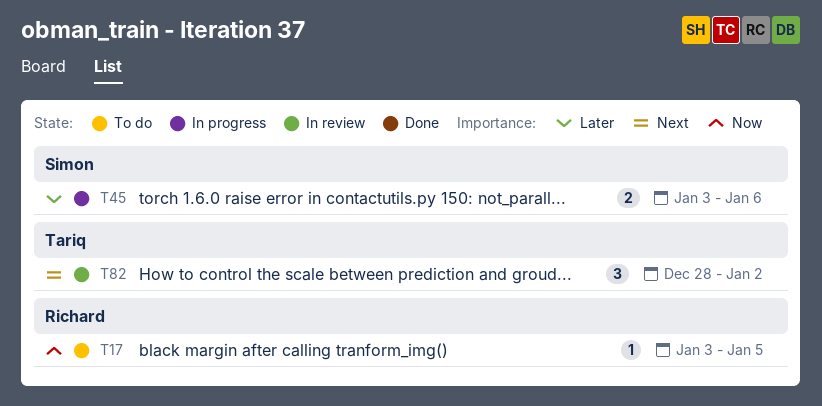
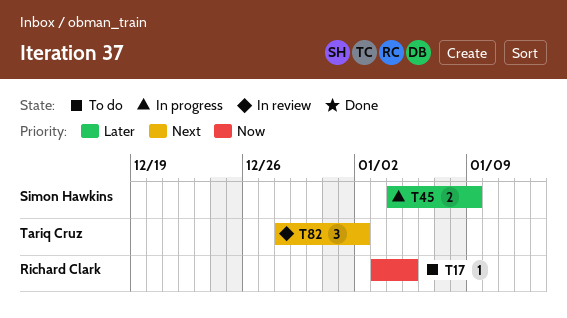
T45, start: Jan 3 -> Jan 4
T45, due: Jan 6 -> Jan 9

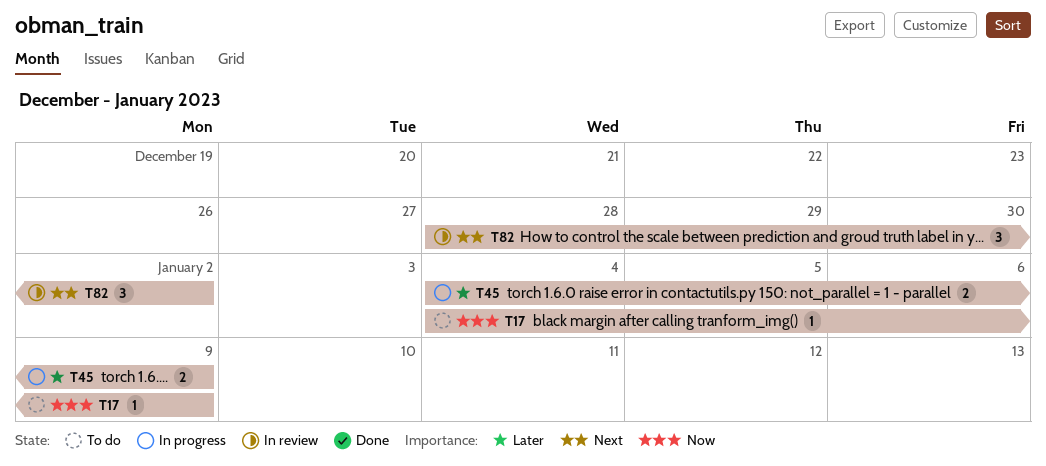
T17, start: Jan 3 -> Jan 4
T17, due: Jan 5 -> Jan 9

